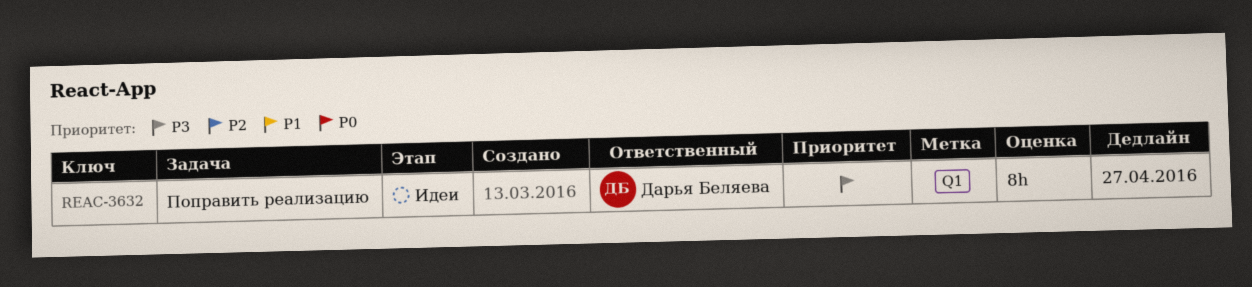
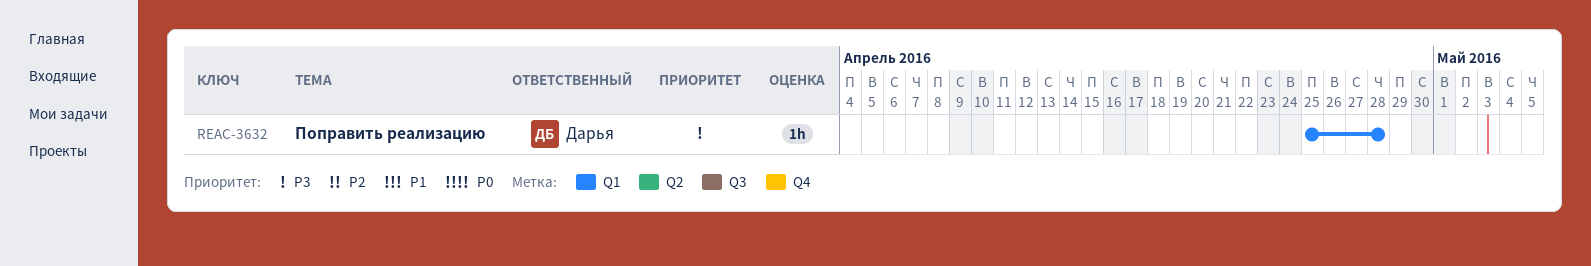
REAC-3632, estimate: 8h -> 1h
REAC-3632, due: Apr 27 -> Apr 28

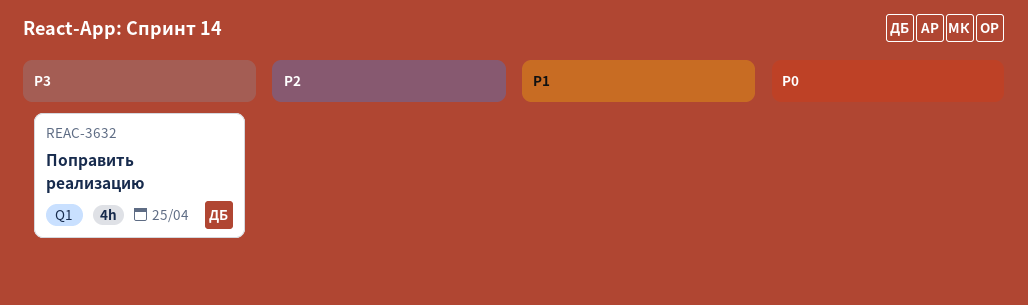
REAC-3632, estimate: 1h -> 4h
REAC-3632, due: Apr 28 -> Apr 25

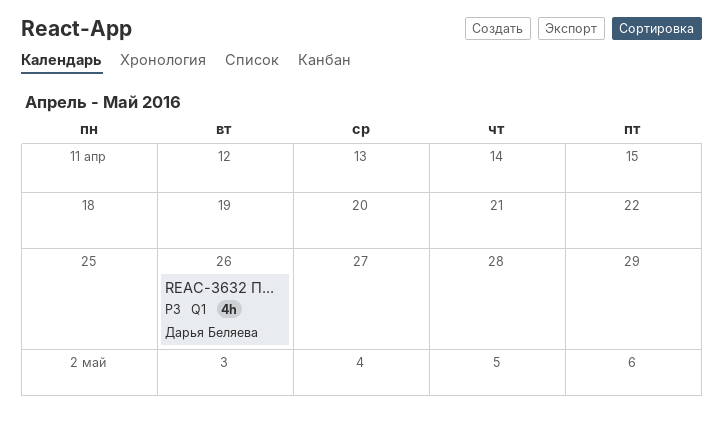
REAC-3632, due: Apr 25 -> Apr 26

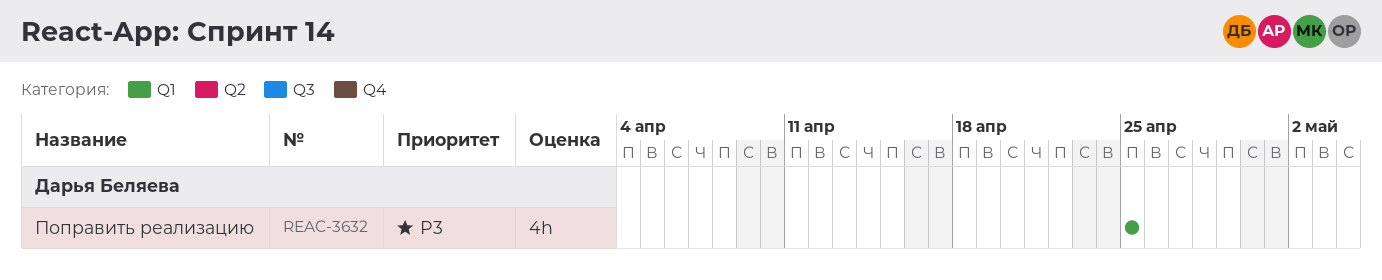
REAC-3632, due: Apr 26 -> Apr 25

